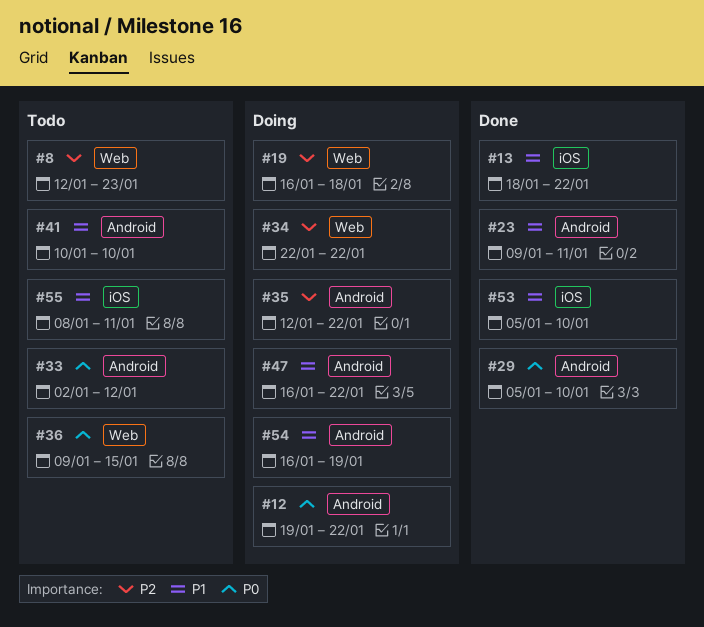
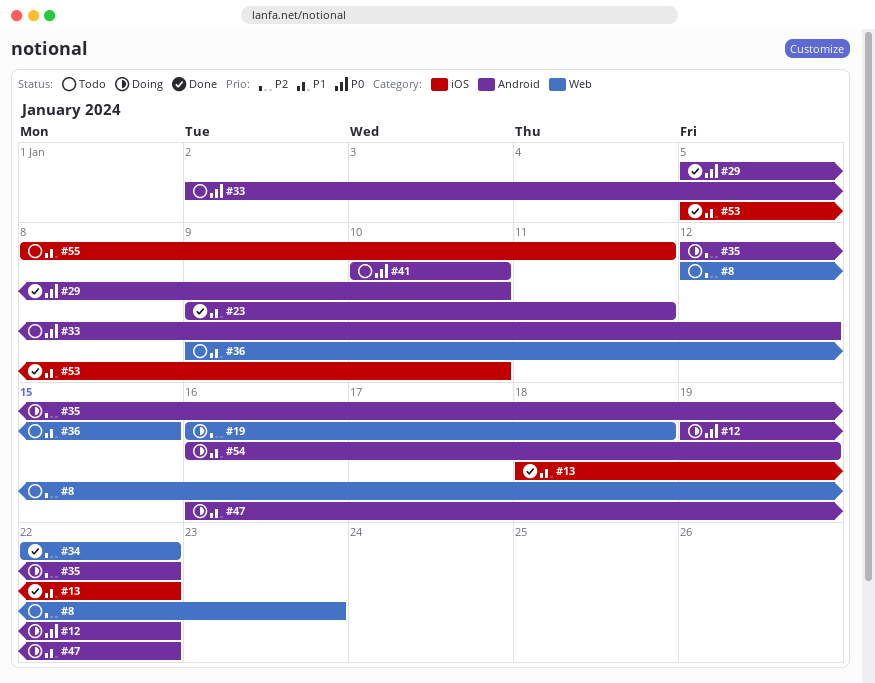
#34, status: Doing -> Done
#36, priority: P0 -> P1
#41, priority: P1 -> P0

